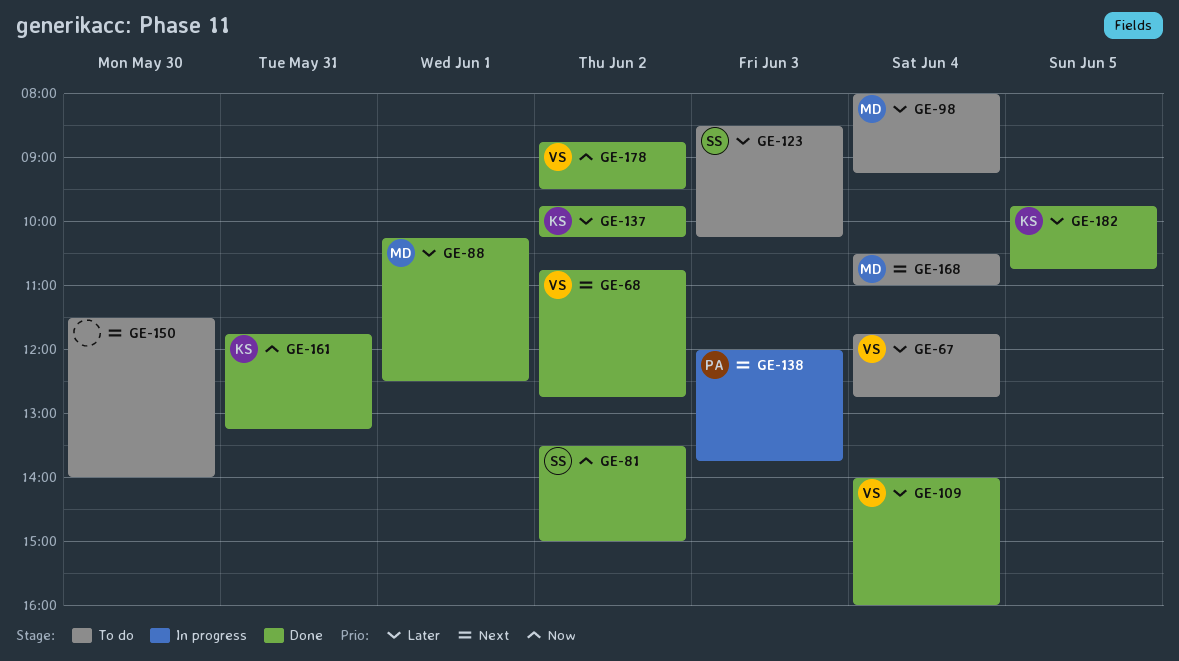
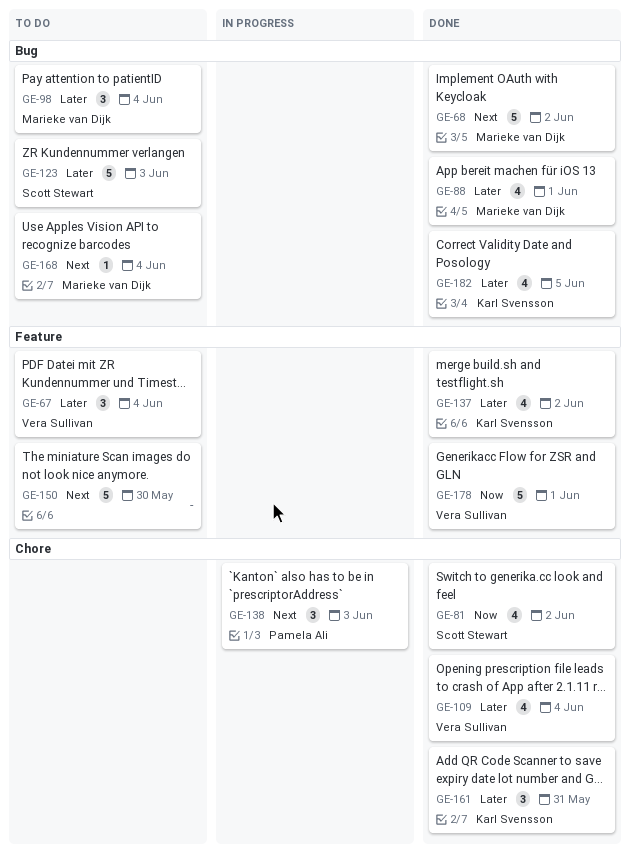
GE-68, owner: Vera Sullivan -> Marieke van Dijk
GE-161, priority: Now -> Later
GE-178, day: Jun 2 -> Jun 1

